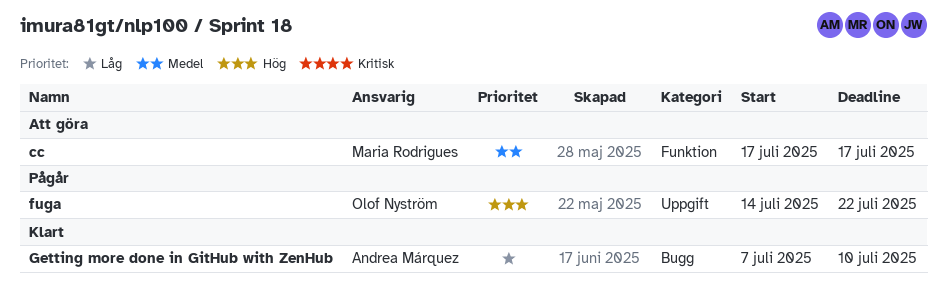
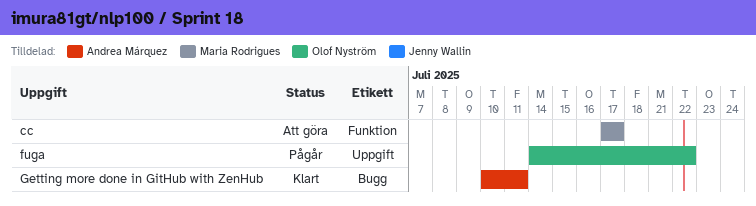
Getting more done in GitHub with ZenHub, start: Jul 7 -> Jul 10
Getting more done in GitHub with ZenHub, due: Jul 10 -> Jul 11

